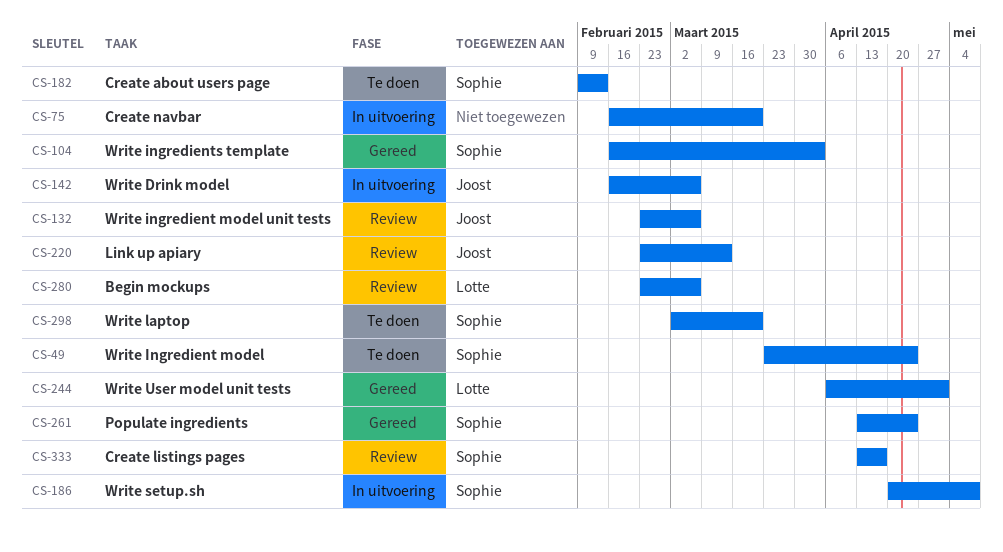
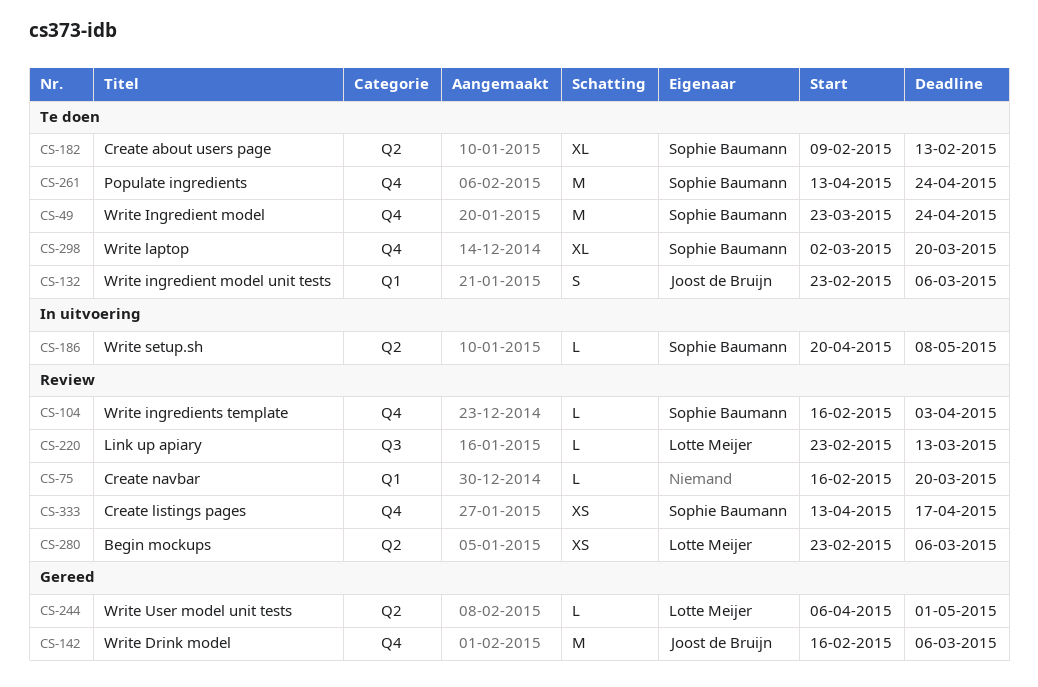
CS-75, status: In uitvoering -> Review
CS-104, status: Gereed -> Review
CS-132, status: Review -> Te doen
CS-142, status: In uitvoering -> Gereed
CS-220, owner: Joost de Bruijn -> Lotte Meijer
CS-261, status: Gereed -> Te doen

